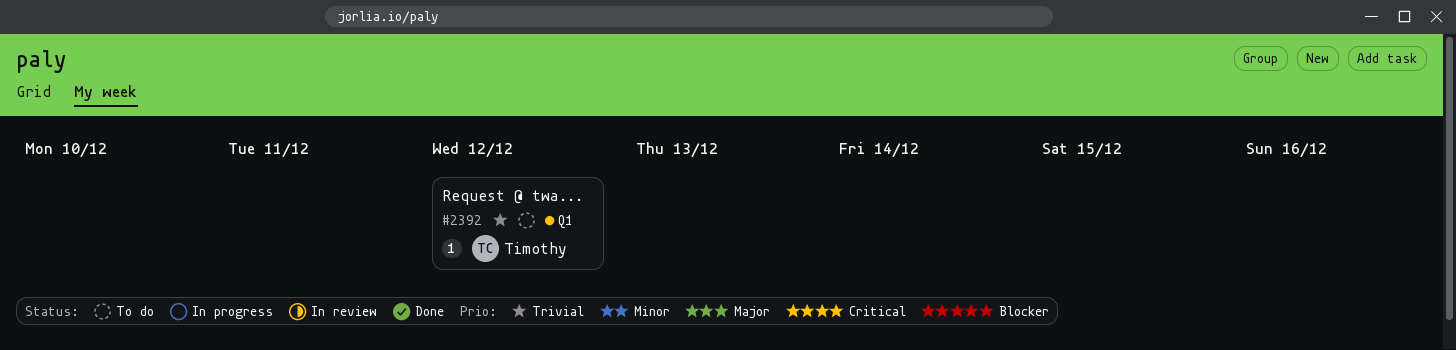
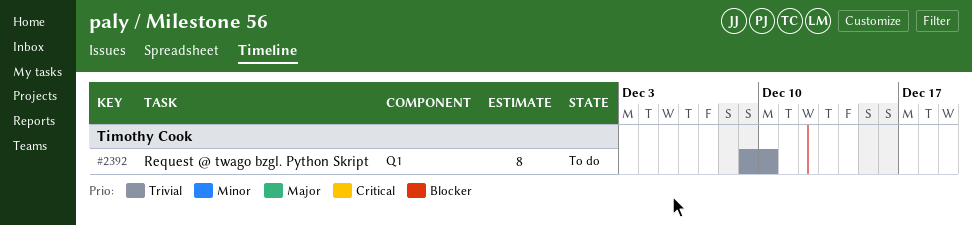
#2392, estimate: 1 -> 8
#2392, due: Dec 12 -> Dec 10

